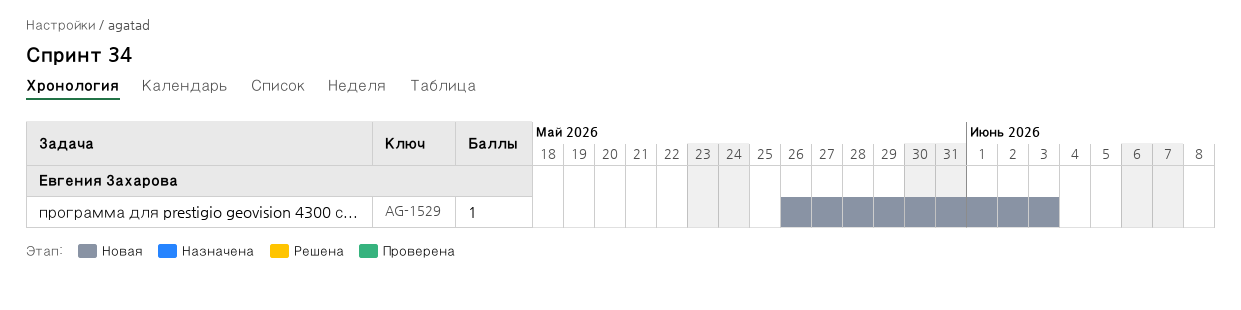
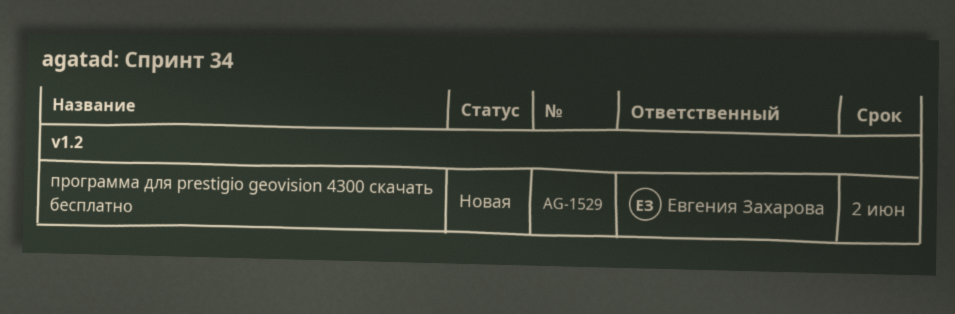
AG-1529, due: Jun 3 -> Jun 2

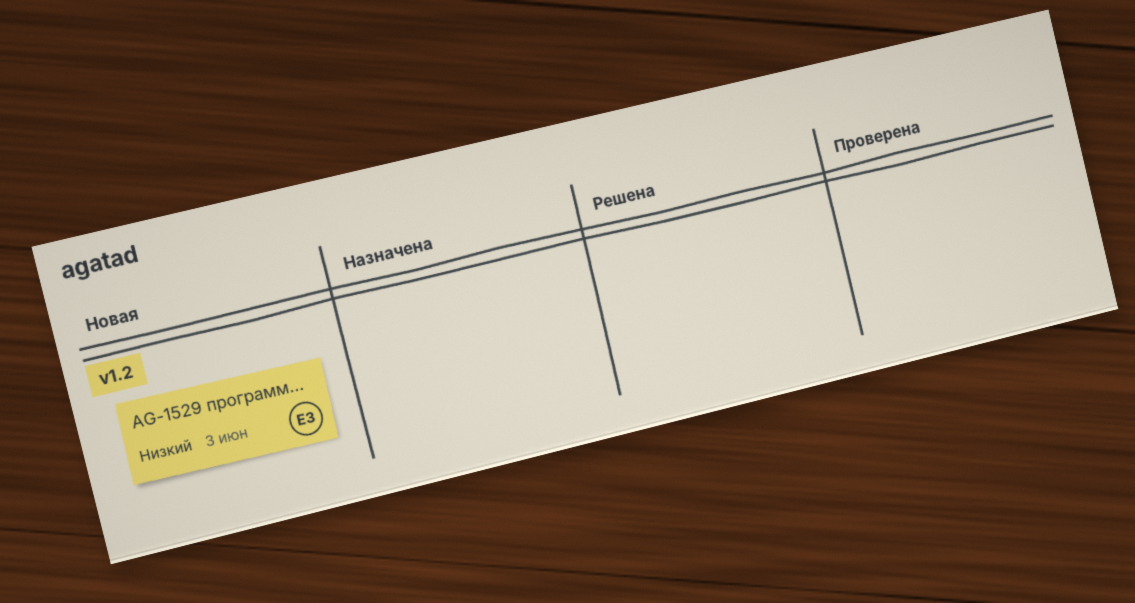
AG-1529, due: Jun 2 -> Jun 3

